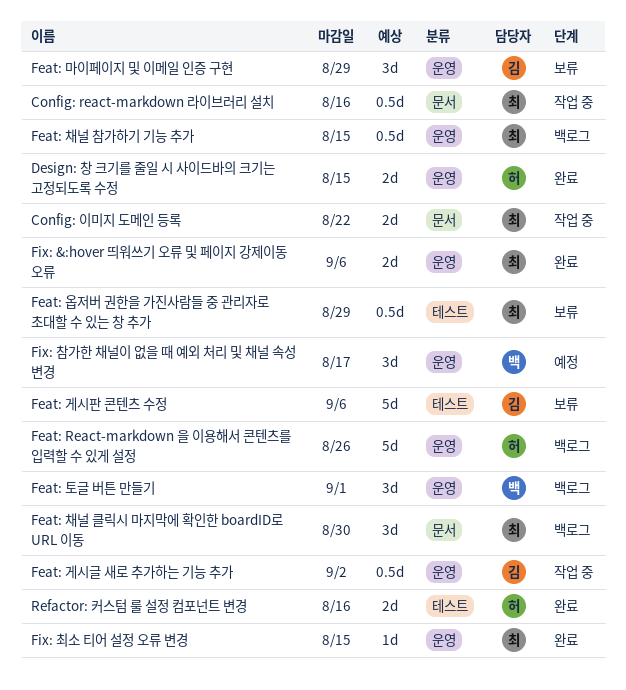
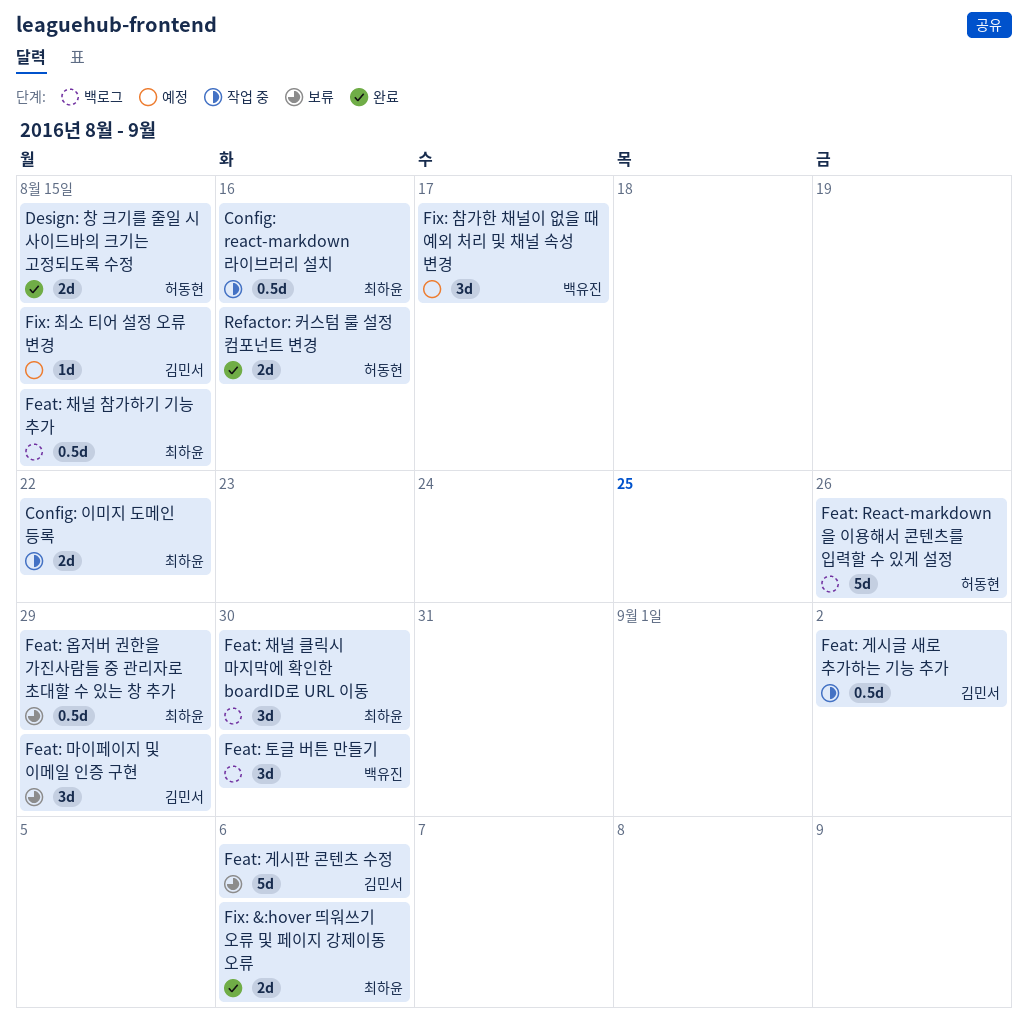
Feat: 토글 버튼 만들기, due: Sep 1 -> Aug 30
Fix: 최소 티어 설정 오류 변경, status: 완료 -> 예정
Fix: 최소 티어 설정 오류 변경, owner: 최하윤 -> 김민서

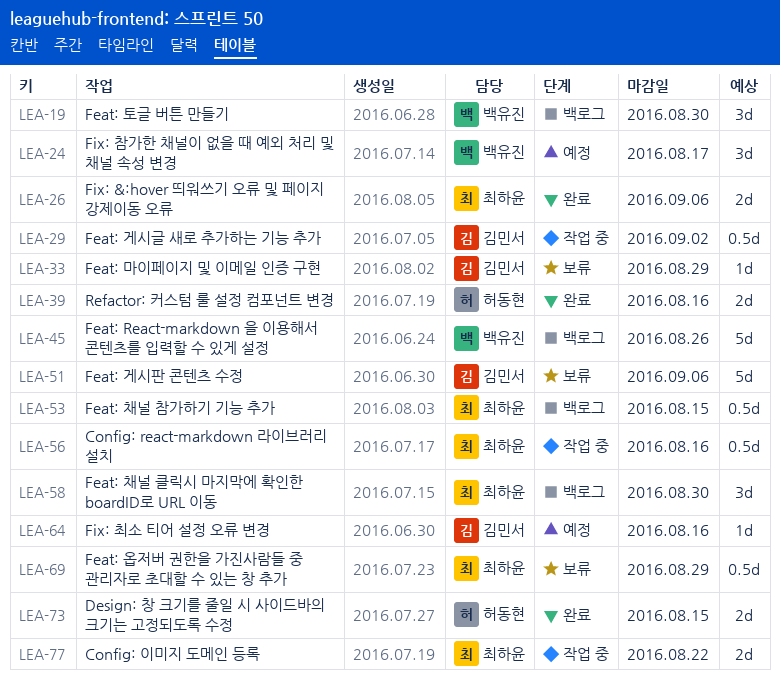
Feat: React-markdown 을 이용해서 콘텐츠를 입력할 수 있게 설정, owner: 허동현 -> 백유진
Feat: 마이페이지 및 이메일 인증 구현, estimate: 3d -> 1d
Fix: 최소 티어 설정 오류 변경, due: Aug 15 -> Aug 16

